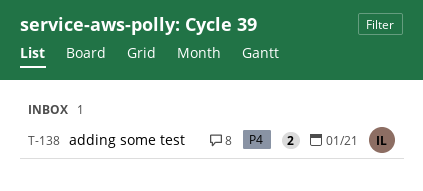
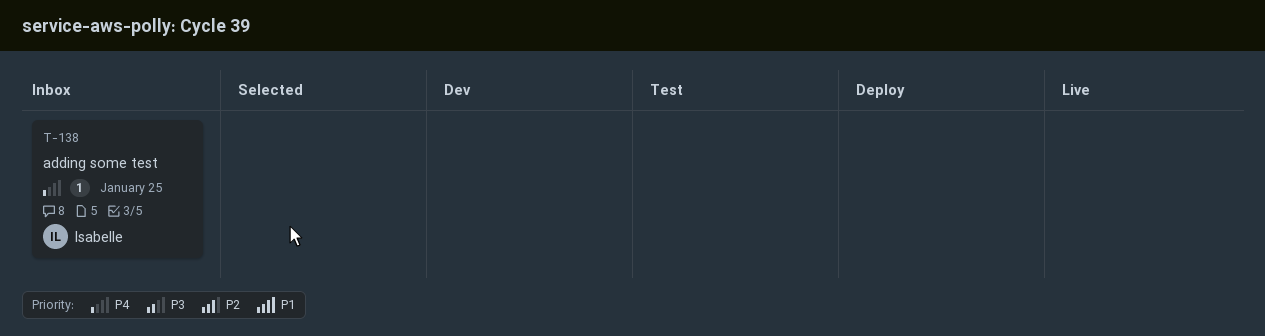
T-138, estimate: 2 -> 1
T-138, due: Jan 21 -> Jan 25

